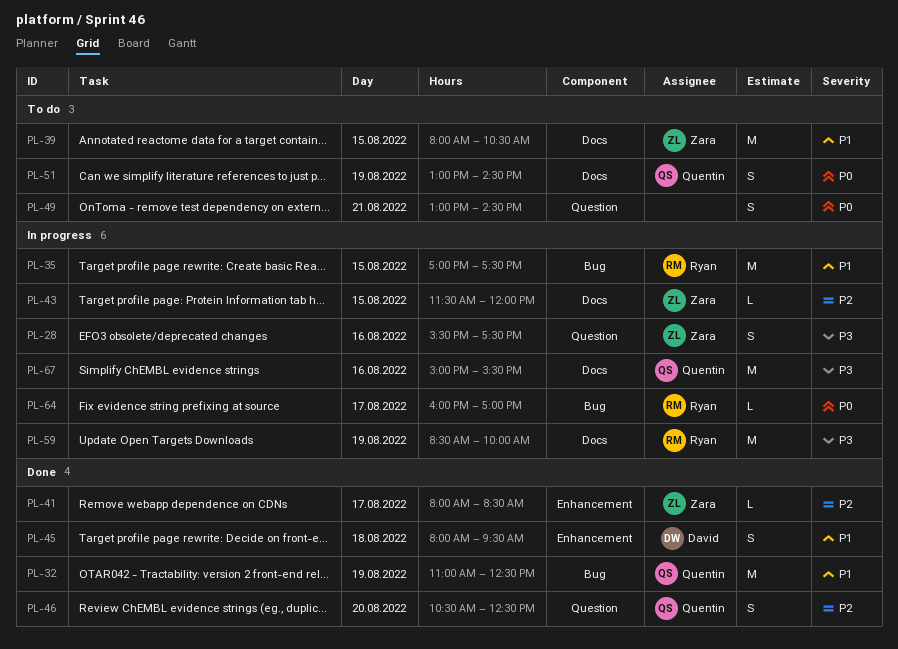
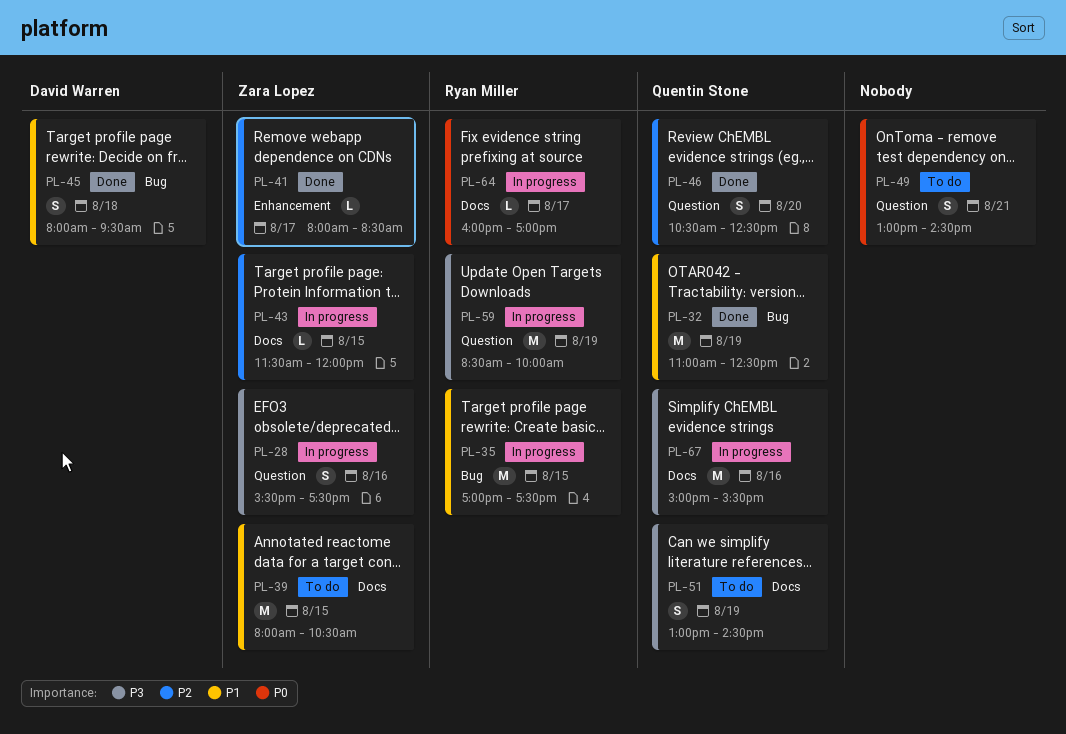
PL-45, label: Enhancement -> Bug
PL-51, priority: P0 -> P3
PL-59, label: Docs -> Question
PL-64, label: Bug -> Docs

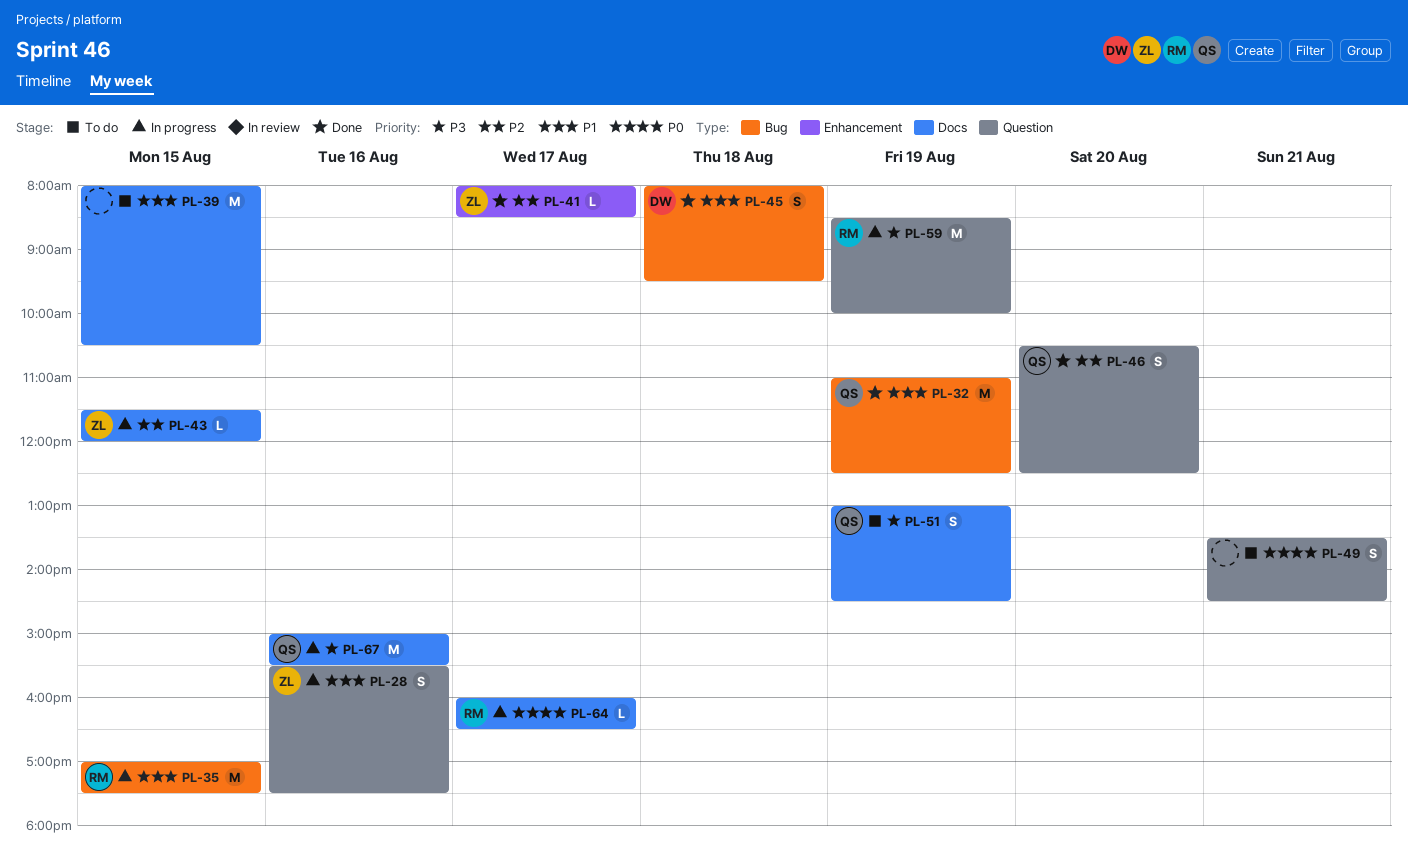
PL-28, priority: P3 -> P1
PL-39, owner: Zara Lopez -> none
PL-49, begins: 13:00 -> 13:30
PL-64, ends: 17:00 -> 16:30

